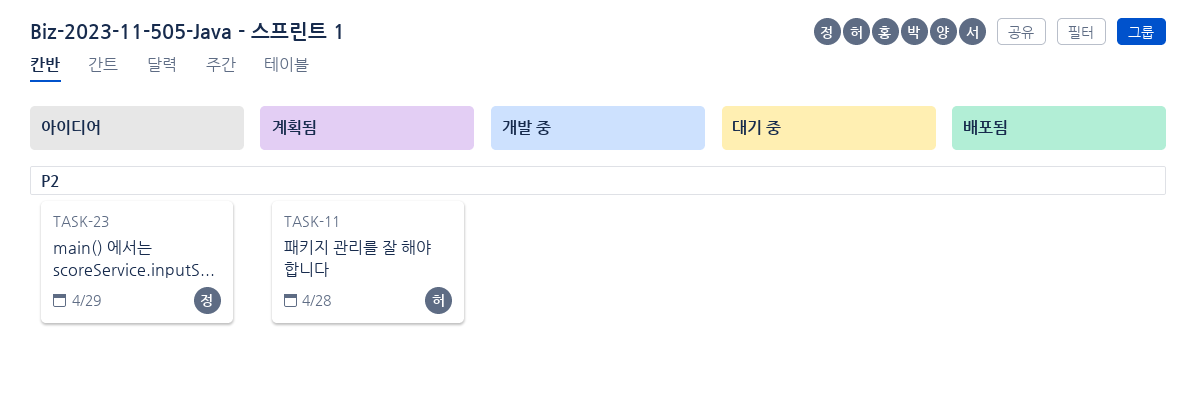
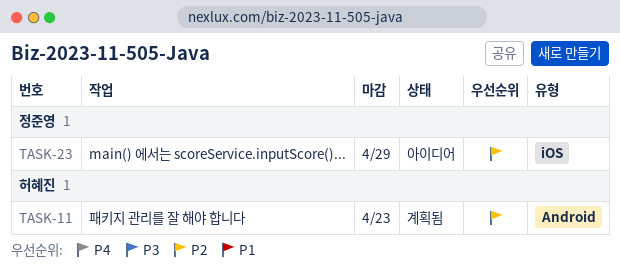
TASK-11, due: Apr 28 -> Apr 23

